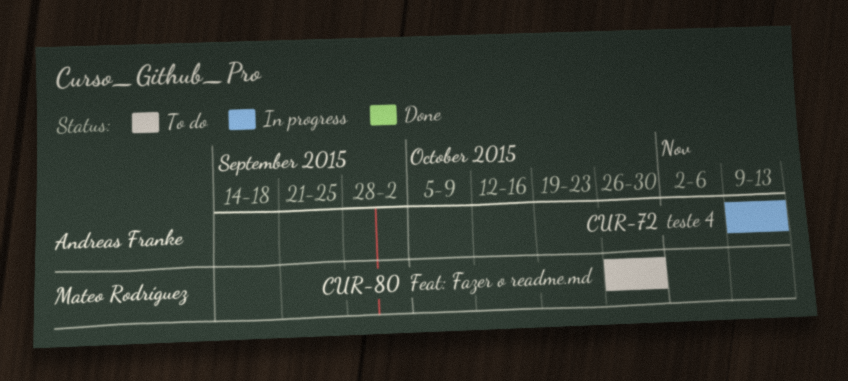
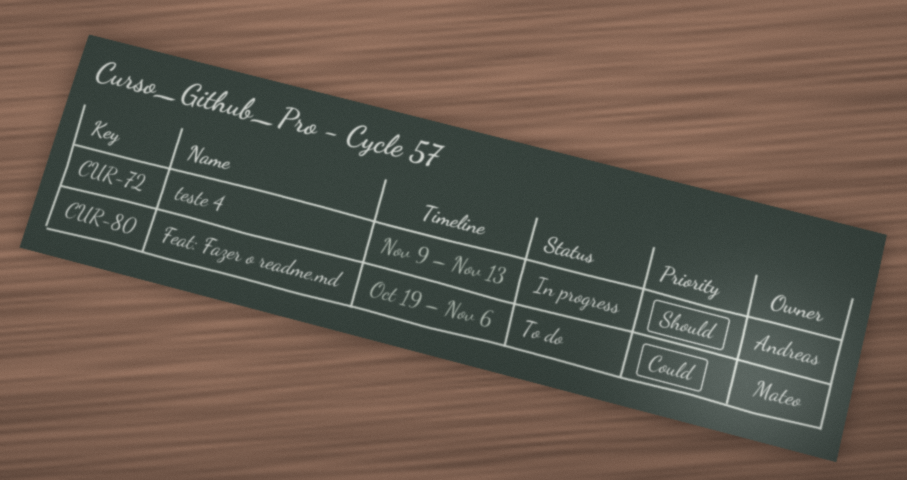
CUR-80, start: Oct 26 -> Oct 19
CUR-80, due: Oct 30 -> Nov 6

